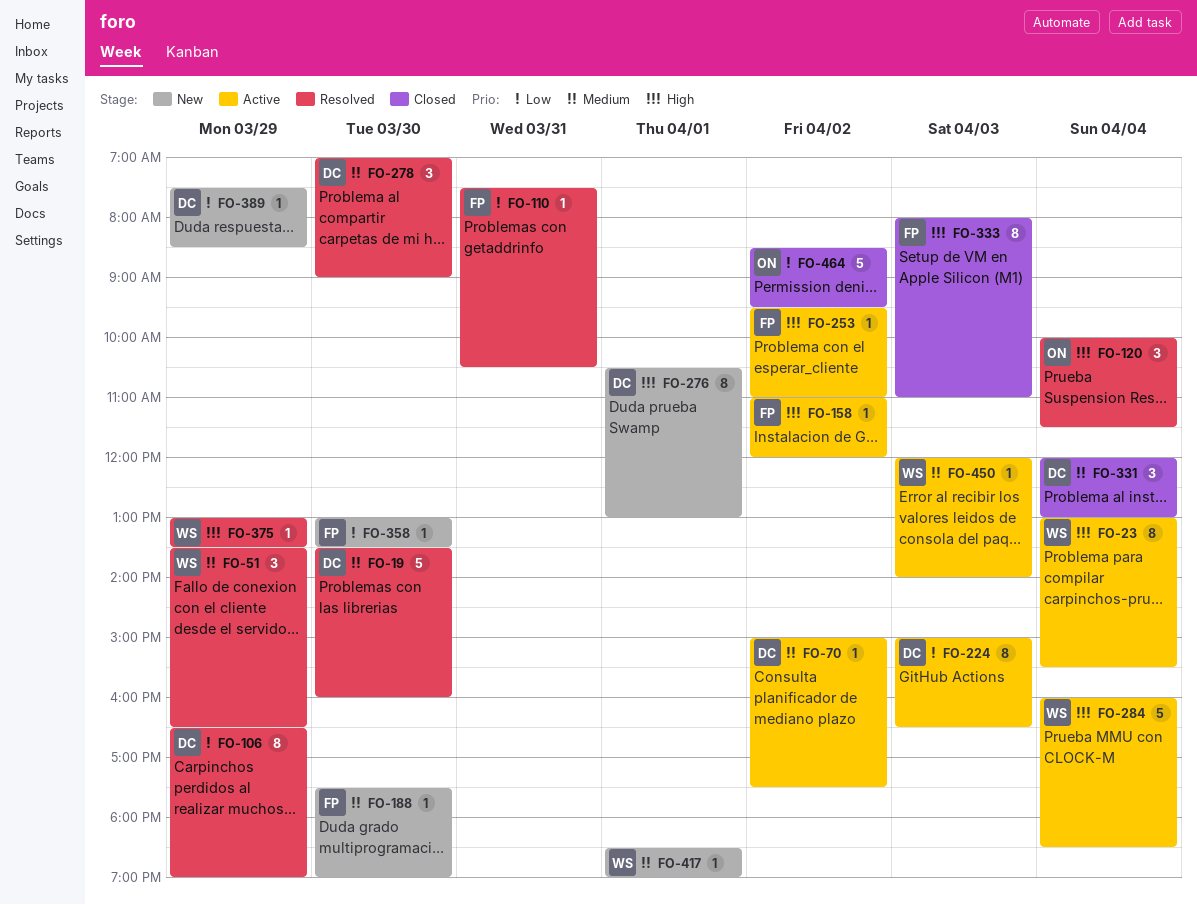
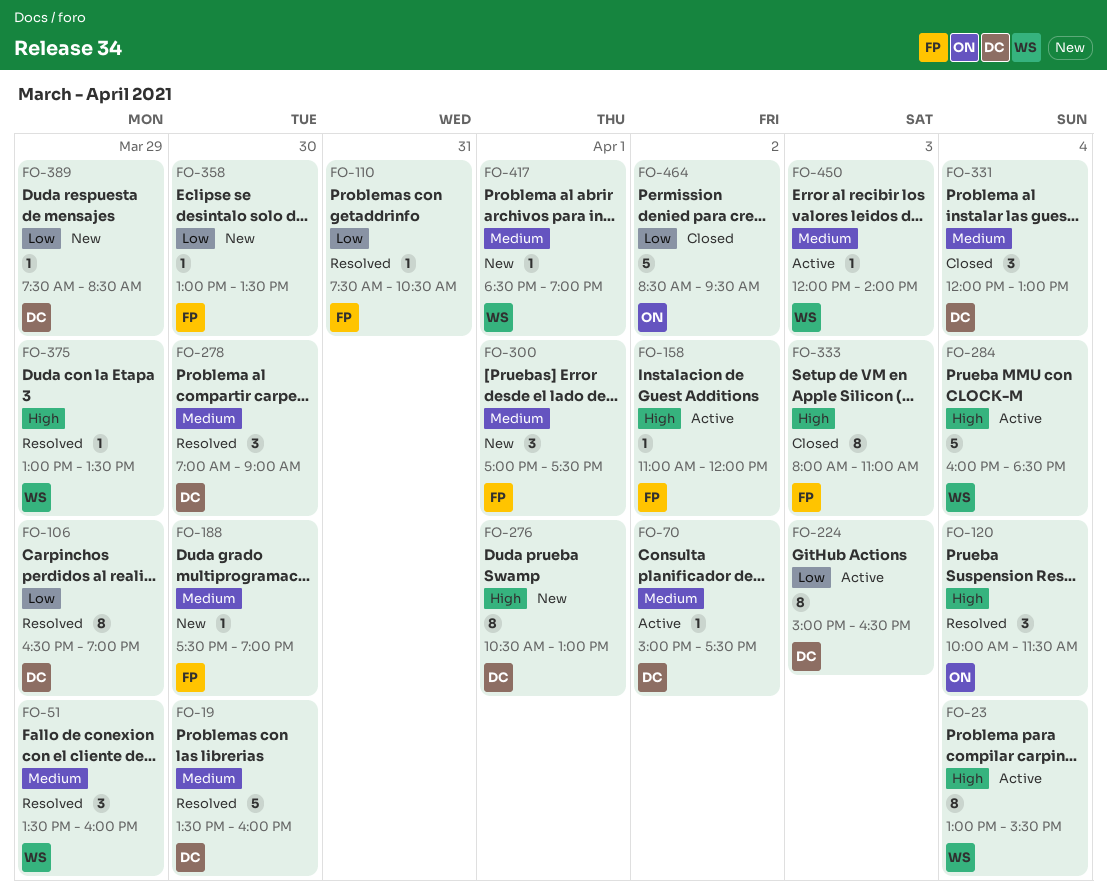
FO-51, ends: 16:30 -> 16:00
FO-253: present -> none
FO-300: none -> present

